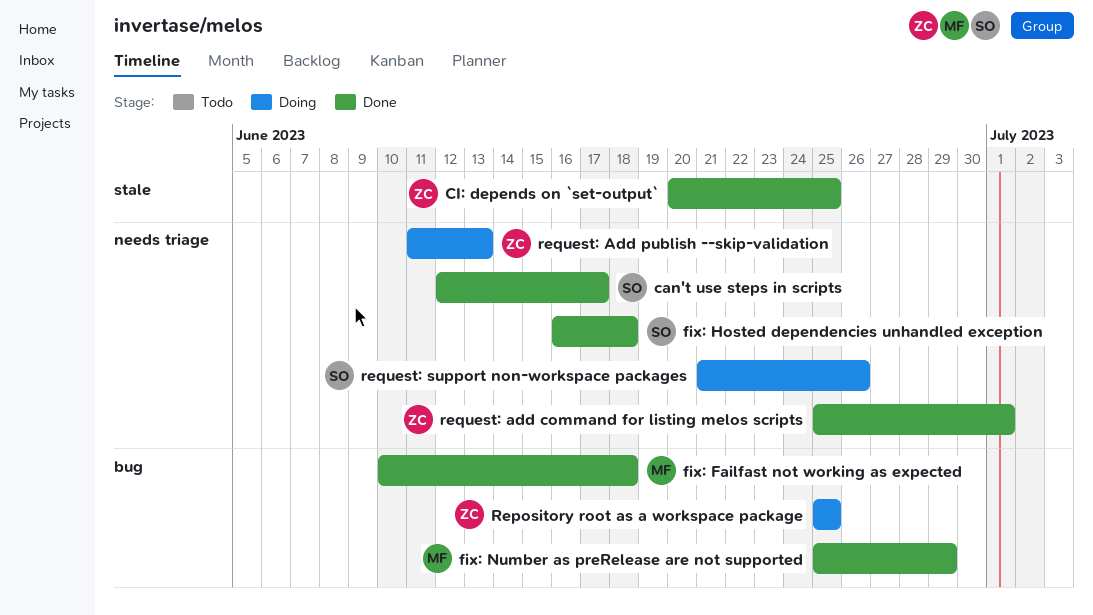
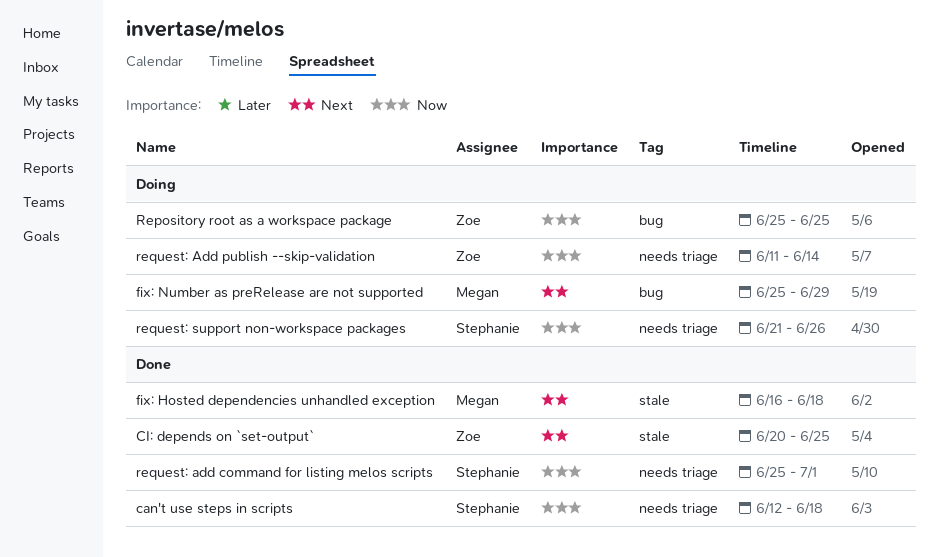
can't use steps in scripts, due: Jun 17 -> Jun 18
fix: Failfast not working as expected: present -> none
fix: Hosted dependencies unhandled exception, owner: Stephanie -> Megan
fix: Hosted dependencies unhandled exception, label: needs triage -> stale
fix: Number as preRelease are not supported, status: Done -> Doing
request: add command for listing melos scripts, owner: Zoe -> Stephanie
request: Add publish --skip-validation, due: Jun 13 -> Jun 14

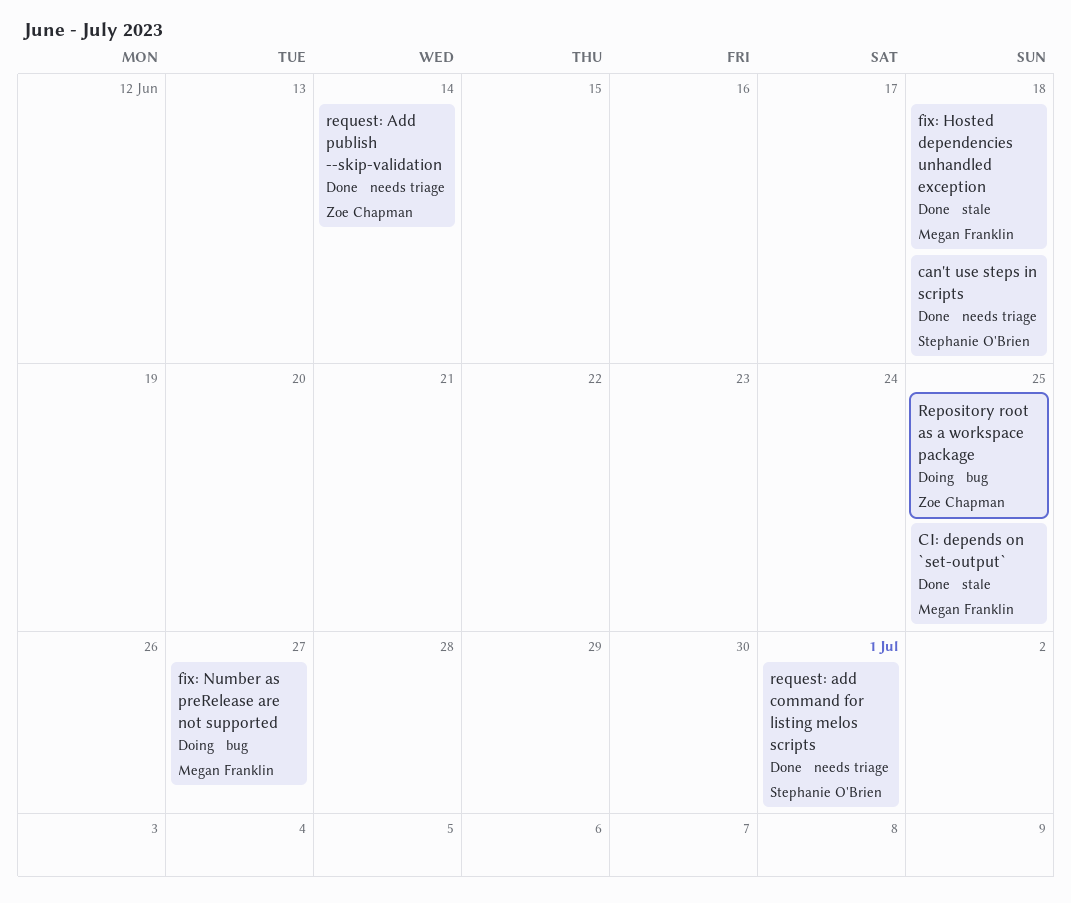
CI: depends on `set-output`, owner: Zoe Chapman -> Megan Franklin
fix: Number as preRelease are not supported, due: Jun 29 -> Jun 27
request: Add publish --skip-validation, status: Doing -> Done
request: support non-workspace packages: present -> none

